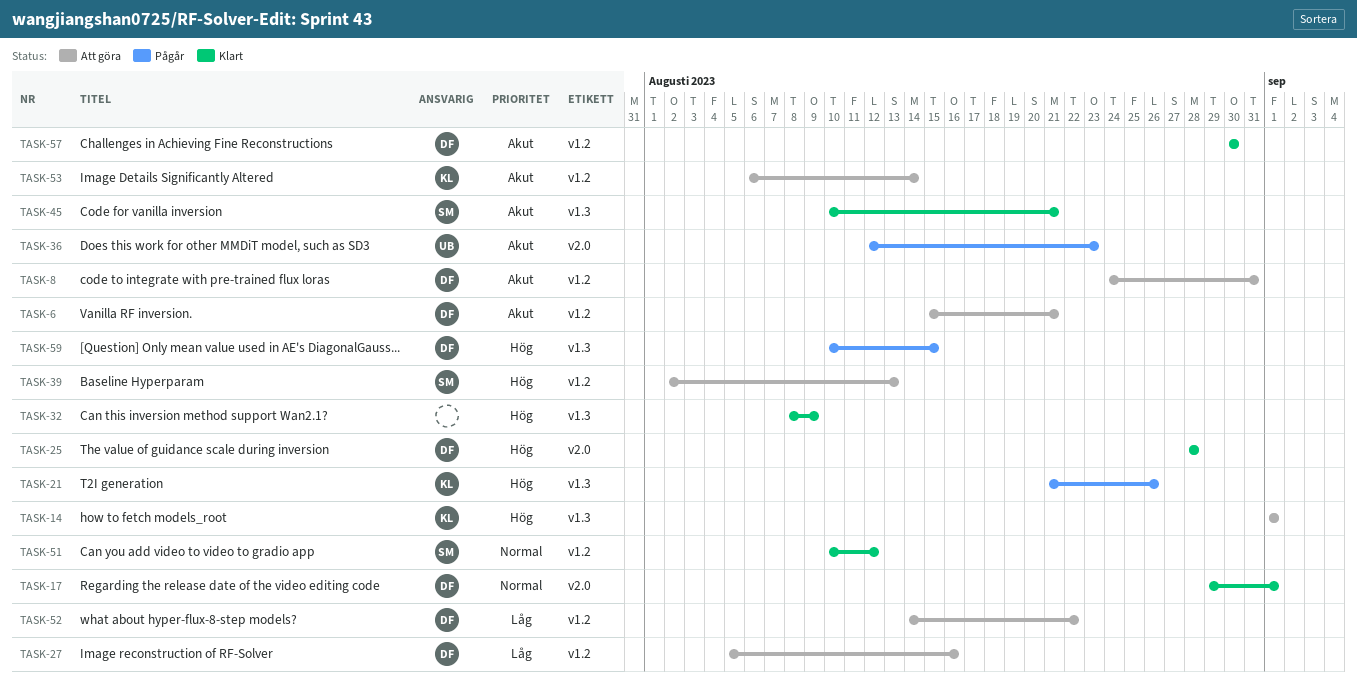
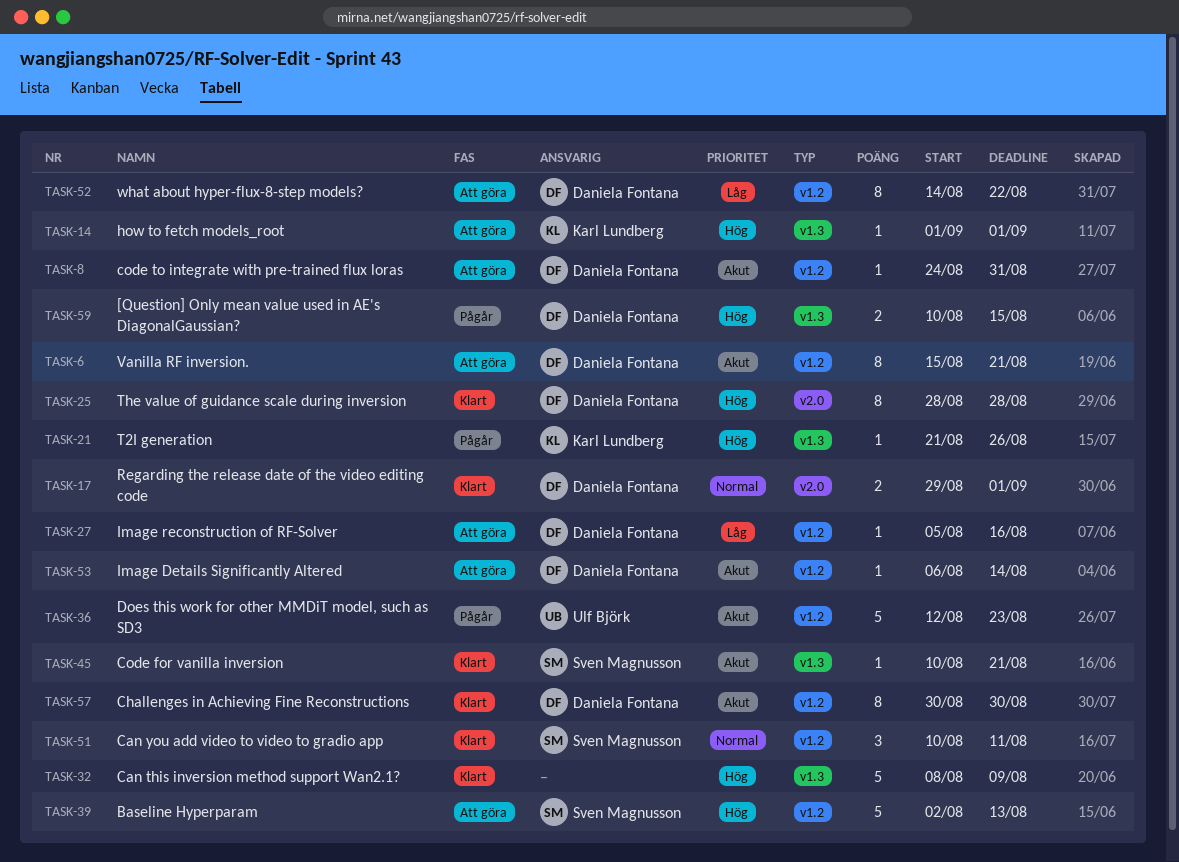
TASK-36, label: v2.0 -> v1.2
TASK-51, due: Aug 12 -> Aug 11
TASK-53, owner: Karl Lundberg -> Daniela Fontana

